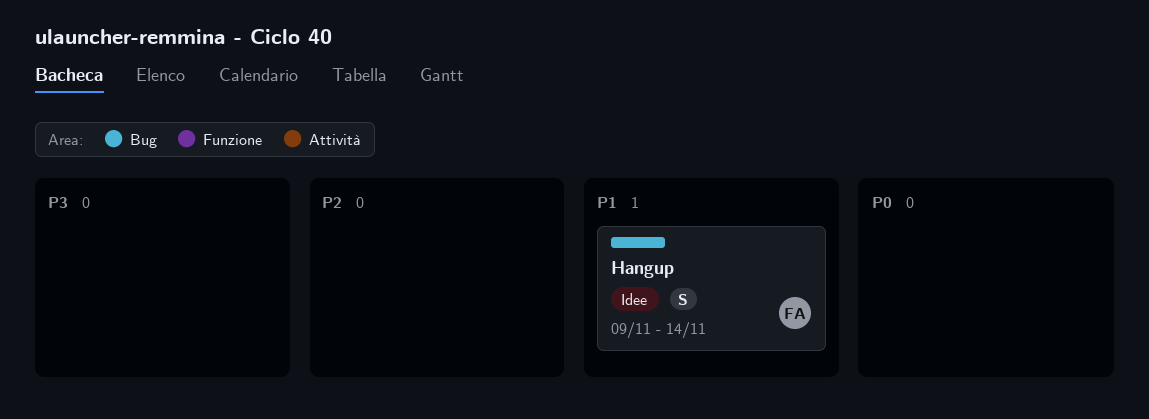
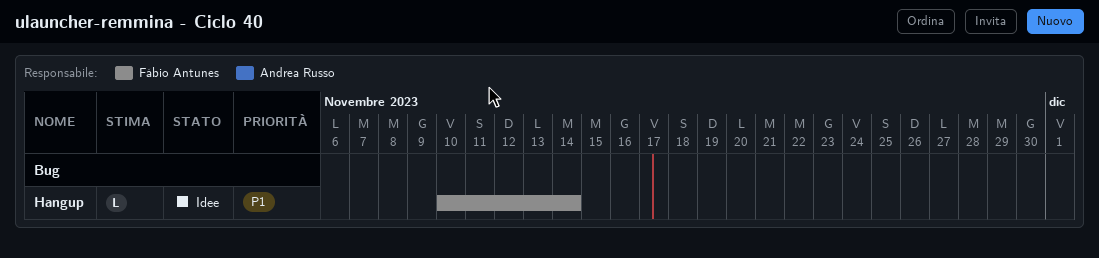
Hangup, estimate: S -> L
Hangup, start: Nov 9 -> Nov 10

